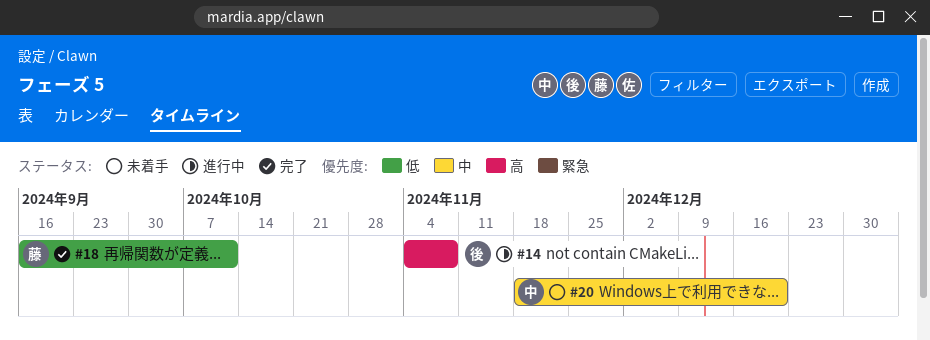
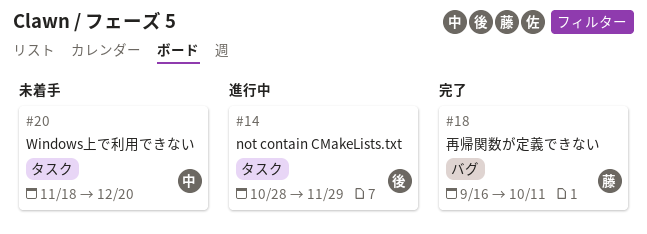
#14, start: Nov 4 -> Oct 28
#14, due: Nov 8 -> Nov 29

